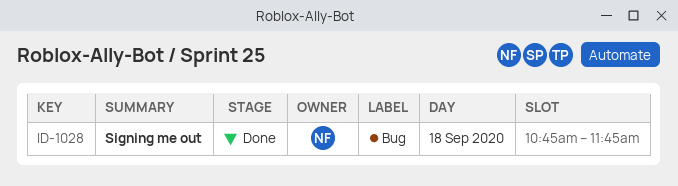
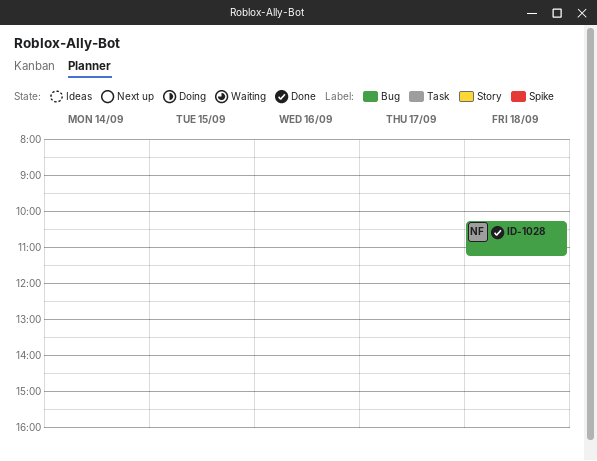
ID-1028, begins: 10:45 -> 10:15
ID-1028, ends: 11:45 -> 11:15

